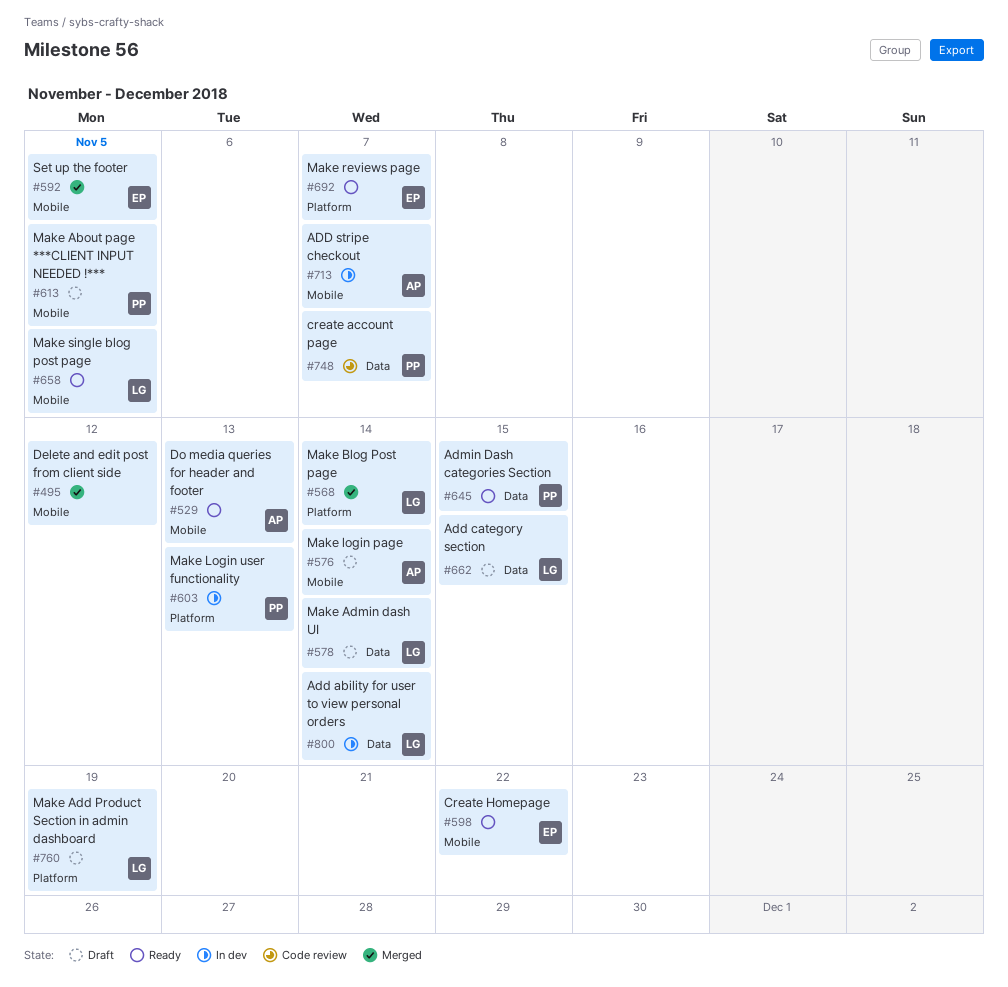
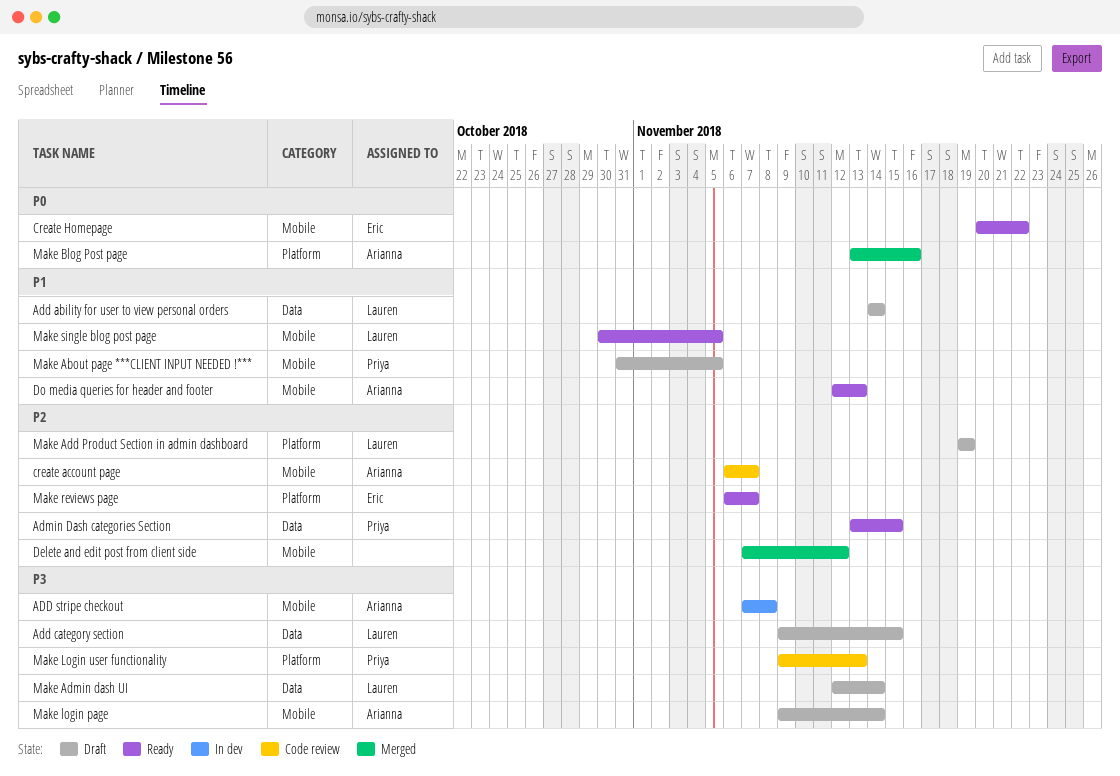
Add ability for user to view personal orders, status: In dev -> Draft
ADD stripe checkout, due: Nov 7 -> Nov 8
create account page, owner: Priya -> Arianna
create account page, label: Data -> Mobile
Make Blog Post page, owner: Lauren -> Arianna
Make Blog Post page, due: Nov 14 -> Nov 16
Make Login user functionality, status: In dev -> Code review
Set up the footer: present -> none

